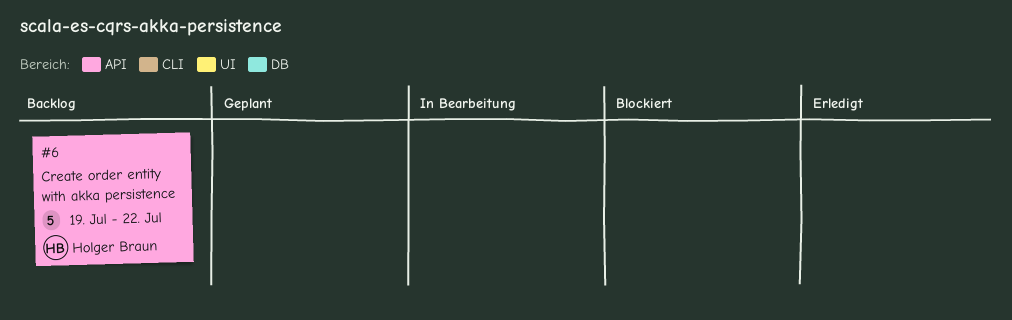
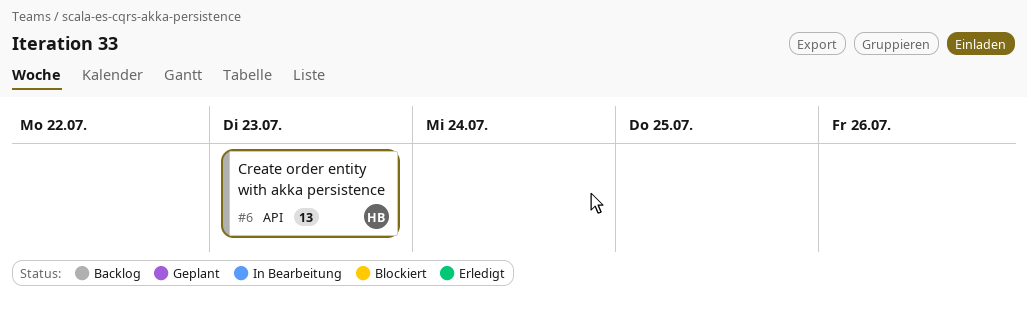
#6, estimate: 5 -> 13
#6, due: Jul 22 -> Jul 23

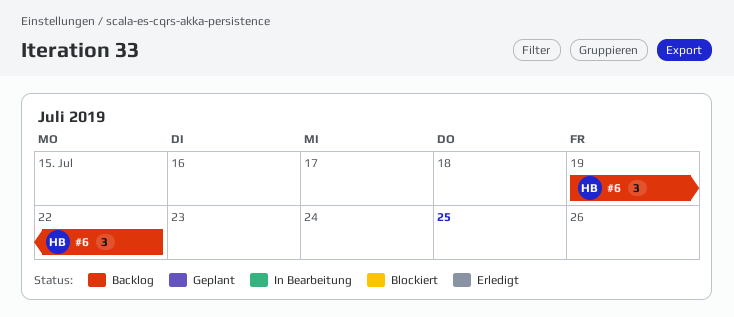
#6, estimate: 13 -> 3
#6, due: Jul 23 -> Jul 22

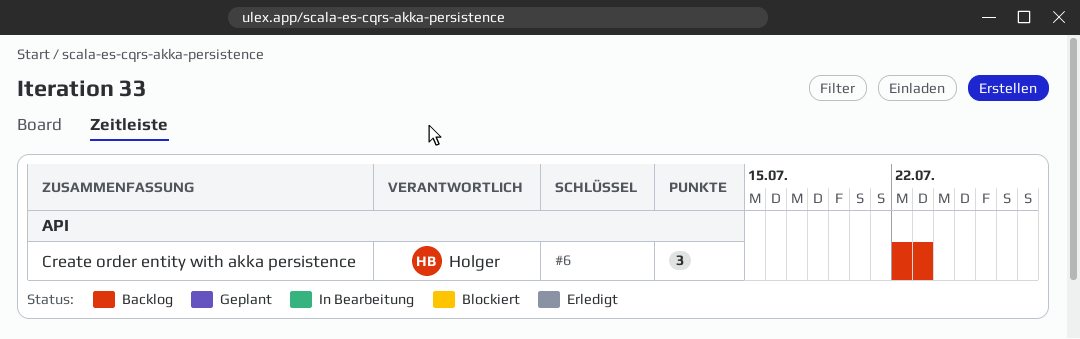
#6, start: Jul 19 -> Jul 22
#6, due: Jul 22 -> Jul 23

